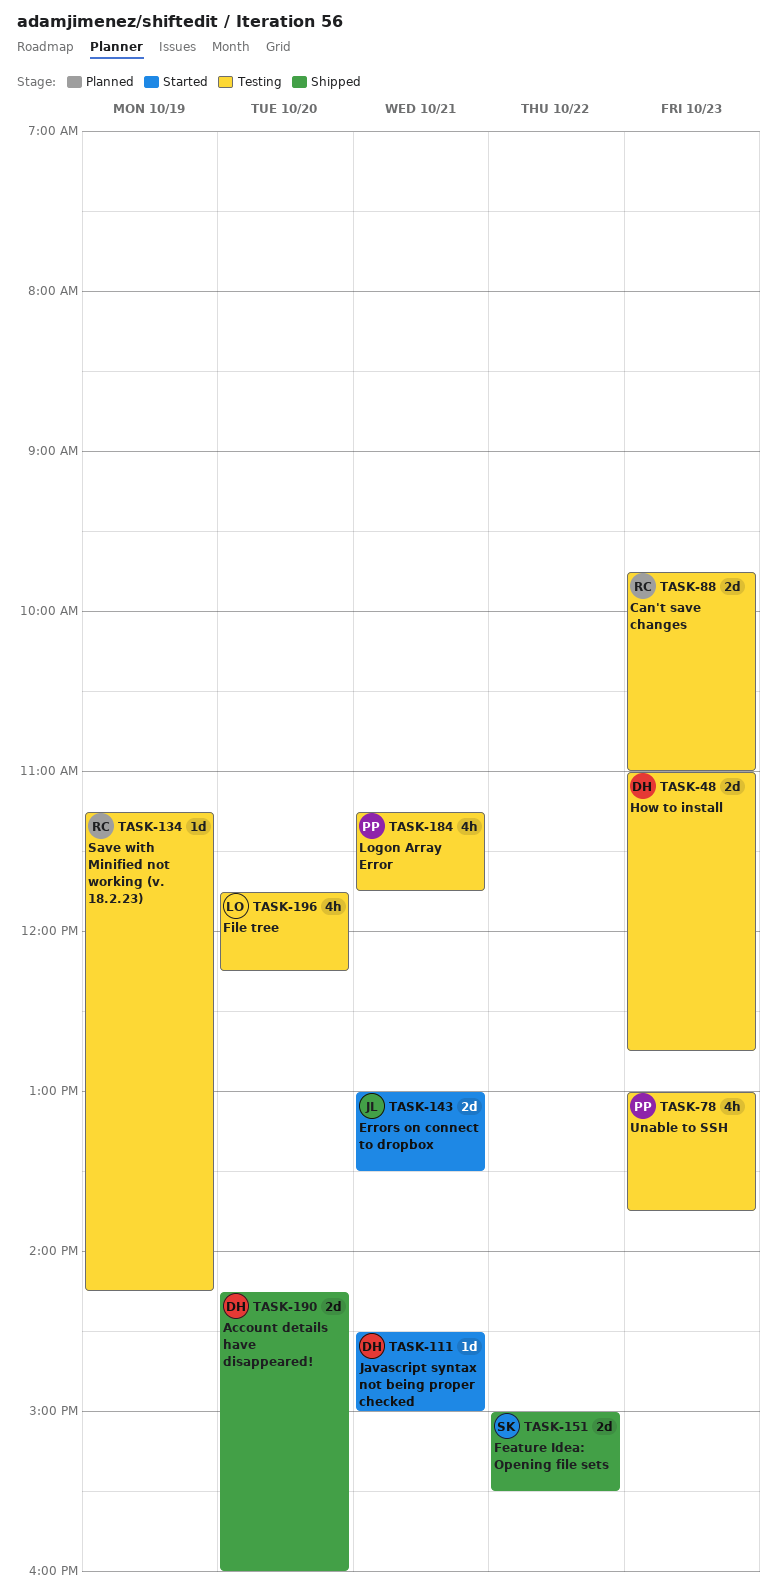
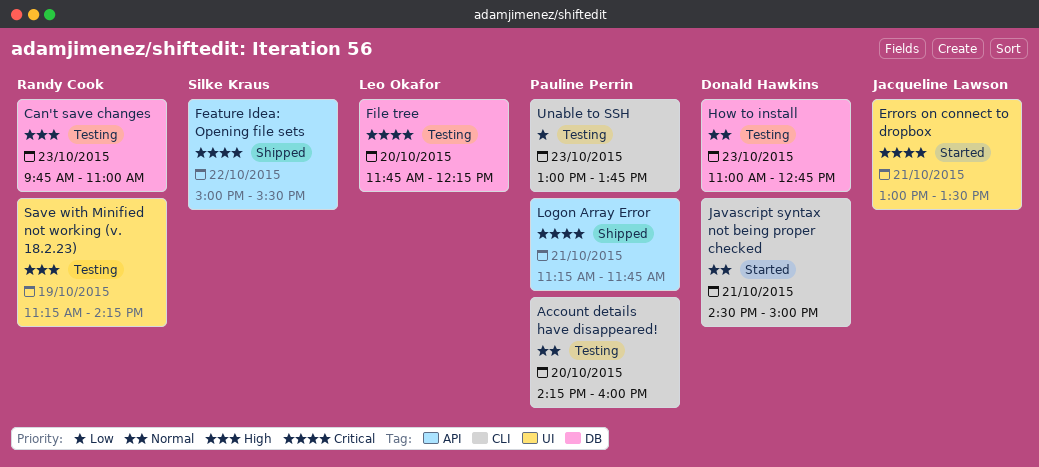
Account details have disappeared!, status: Shipped -> Testing
Account details have disappeared!, owner: Donald Hawkins -> Pauline Perrin
Logon Array Error, status: Testing -> Shipped

